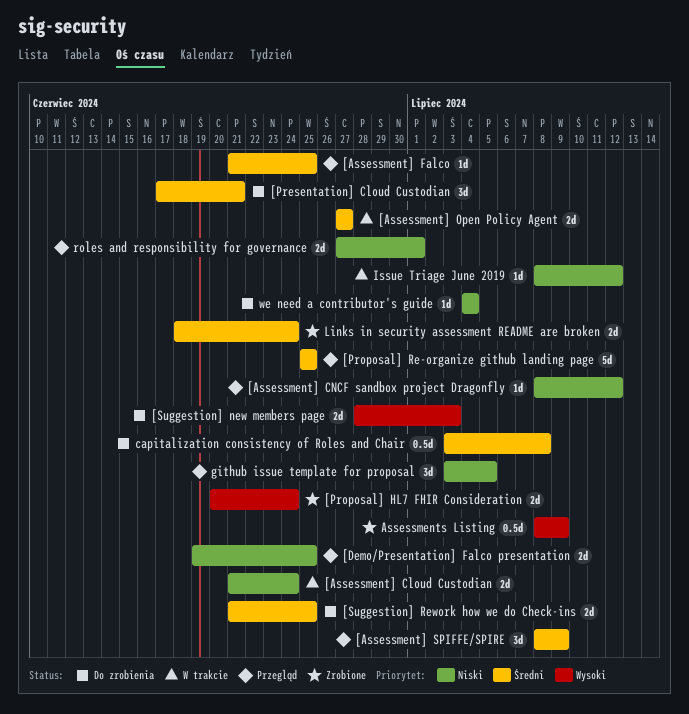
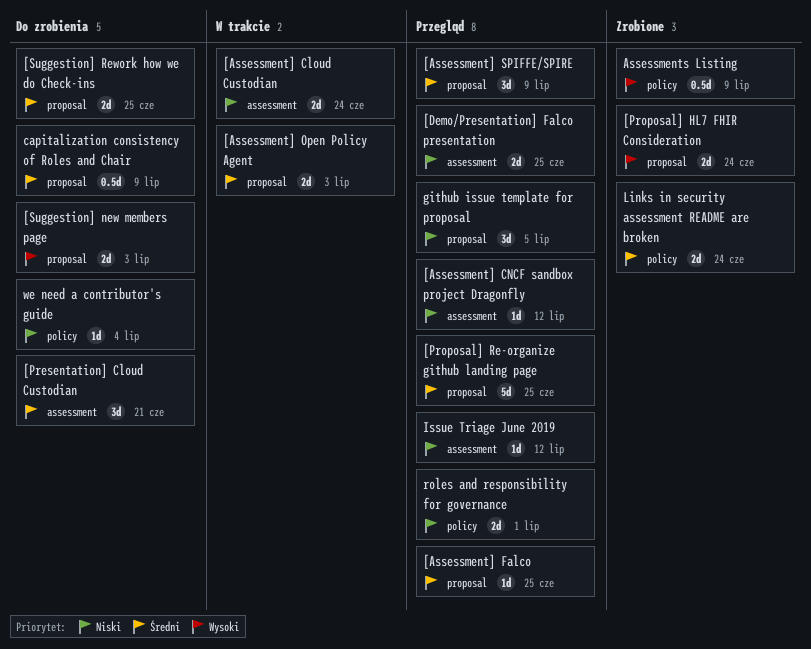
[Assessment] Open Policy Agent, due: Jun 27 -> Jul 3
capitalization consistency of Roles and Chair, due: Jul 8 -> Jul 9
Issue Triage June 2019, status: W trakcie -> Przegląd

